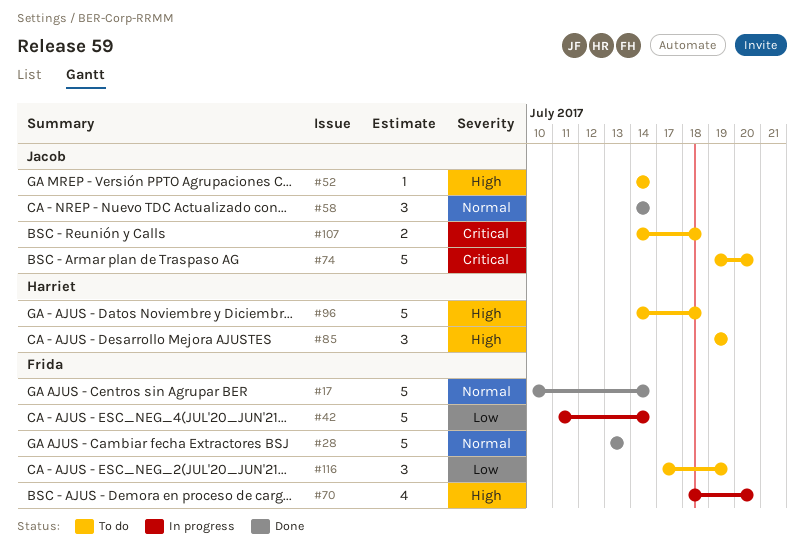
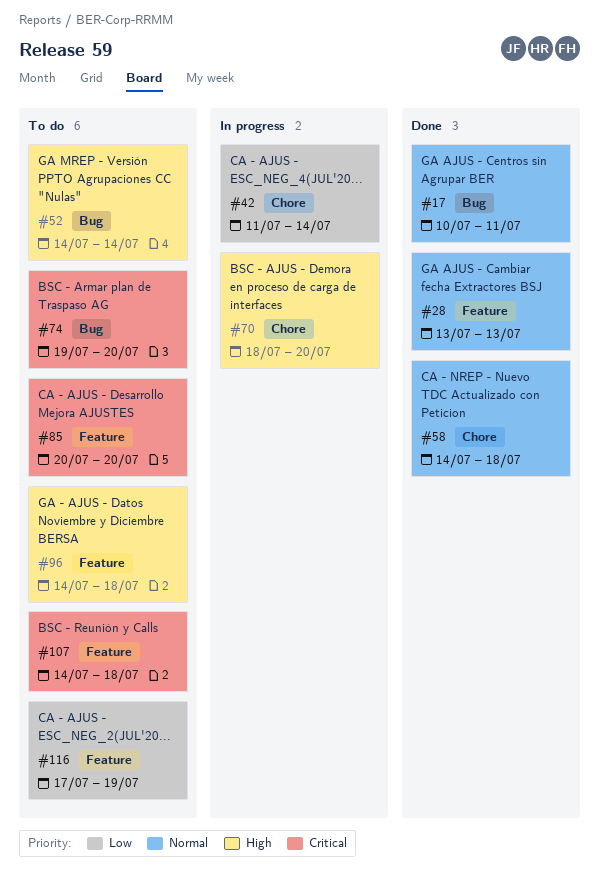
#17, due: Jul 14 -> Jul 11
#58, due: Jul 14 -> Jul 18
#85, priority: High -> Critical
#85, start: Jul 19 -> Jul 20
#85, due: Jul 19 -> Jul 20

